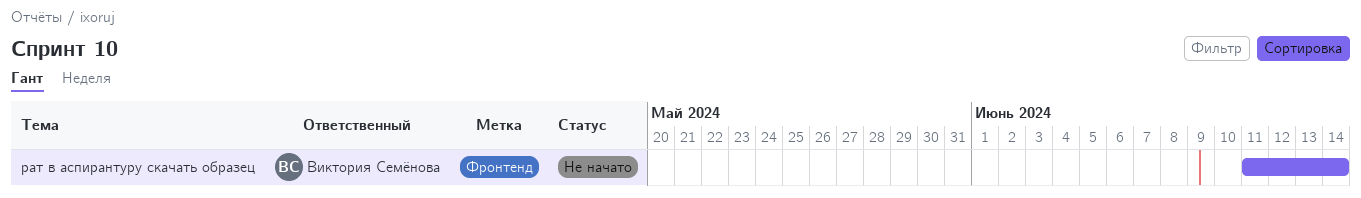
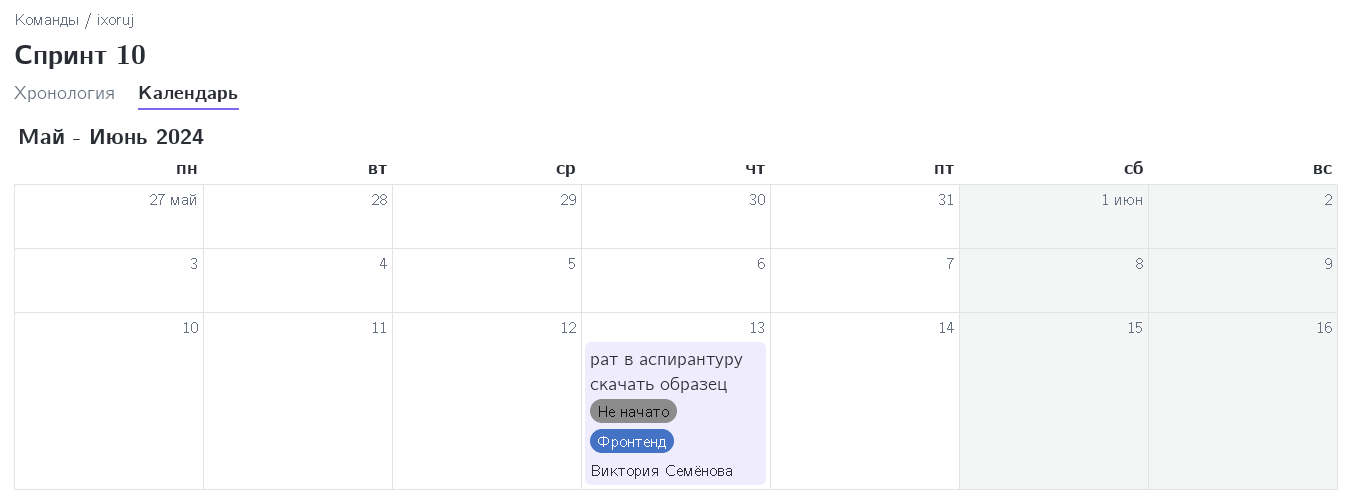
рат в аспирантуру скачать образец, due: Jun 14 -> Jun 13

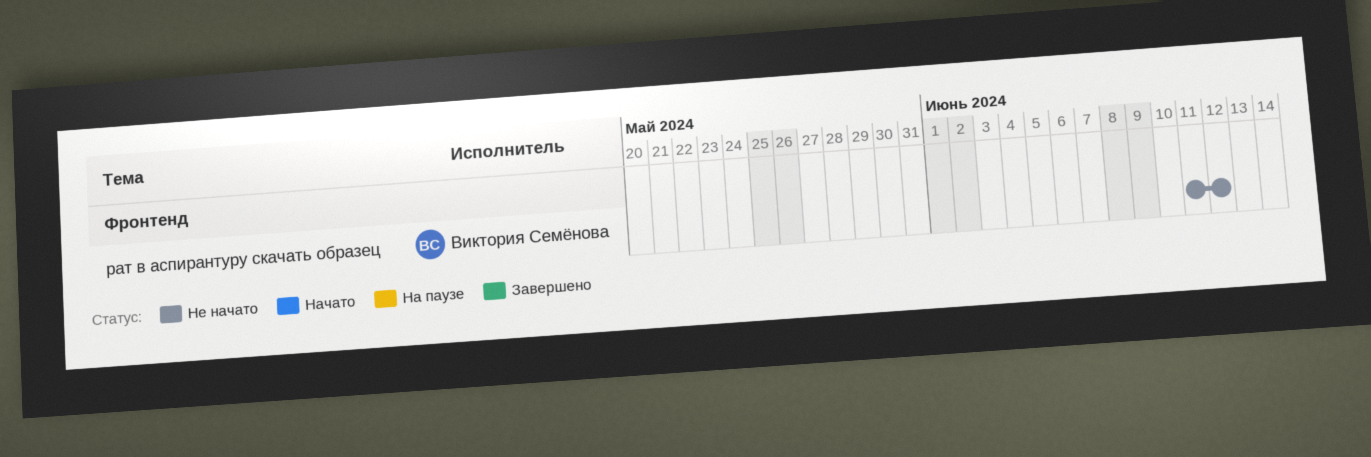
рат в аспирантуру скачать образец, due: Jun 13 -> Jun 12

